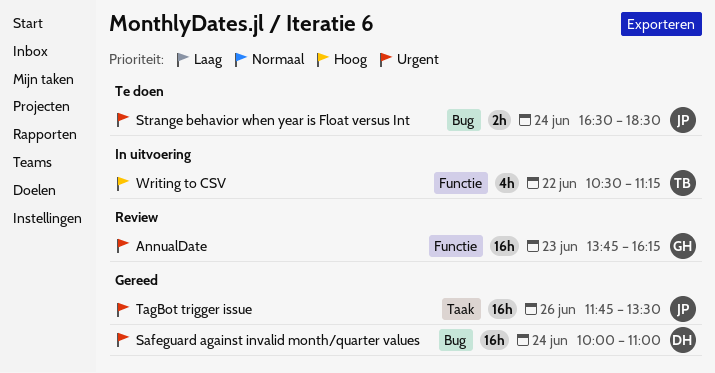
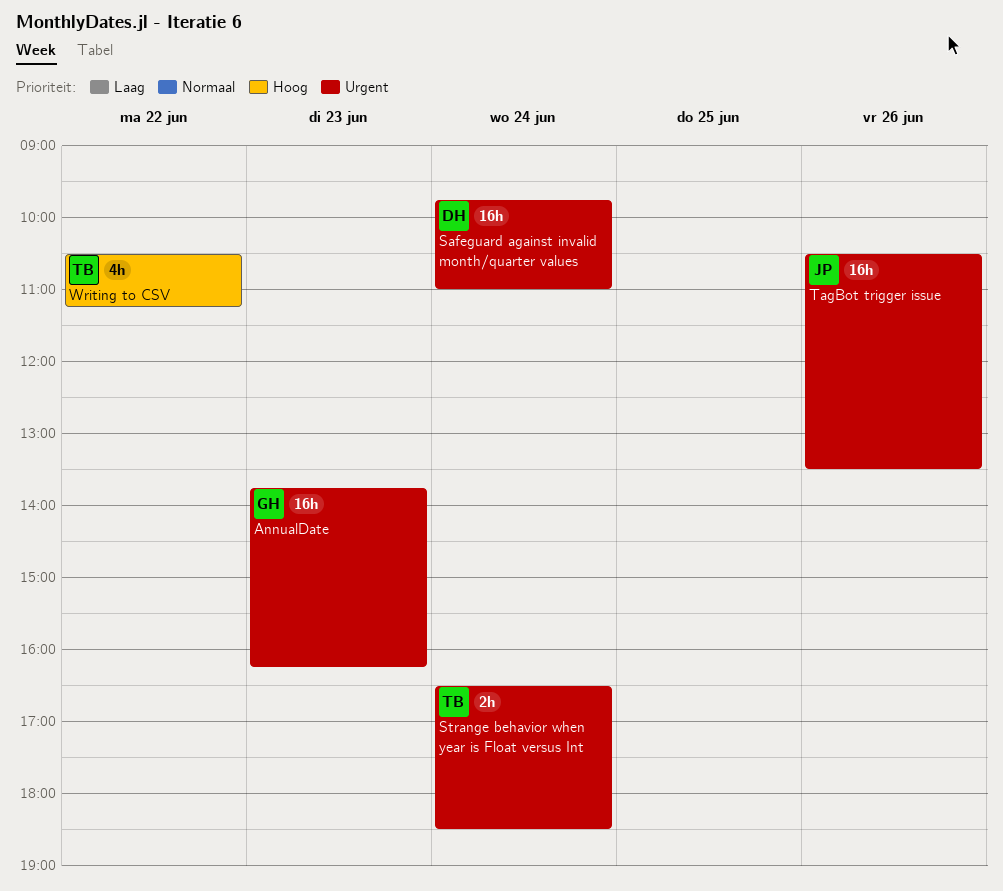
Safeguard against invalid month/quarter values, begins: 10:00 -> 09:45
Strange behavior when year is Float versus Int, owner: JP -> TB
TagBot trigger issue, begins: 11:45 -> 10:30

